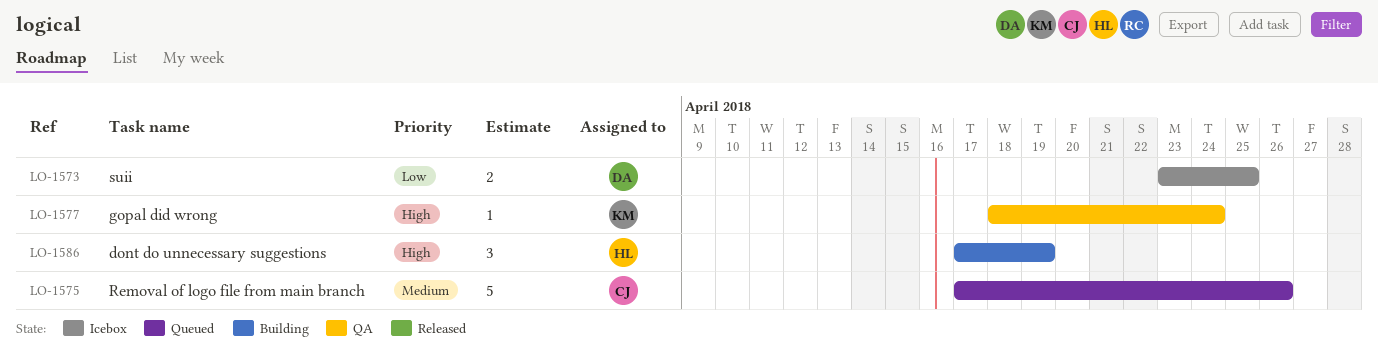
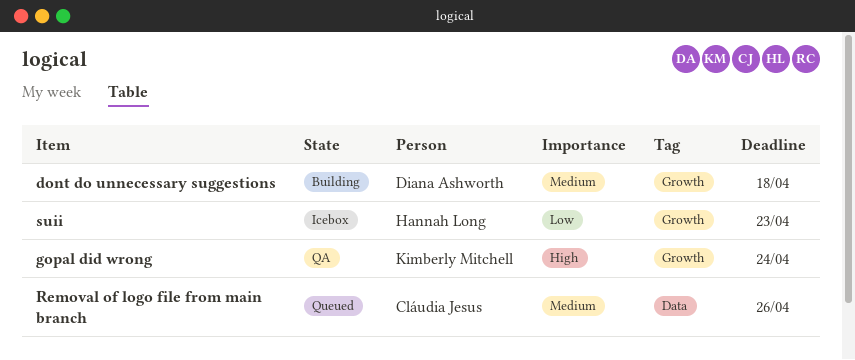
dont do unnecessary suggestions, owner: Hannah Long -> Diana Ashworth
dont do unnecessary suggestions, priority: High -> Medium
dont do unnecessary suggestions, due: Apr 19 -> Apr 18
suii, owner: Diana Ashworth -> Hannah Long
suii, due: Apr 25 -> Apr 23

